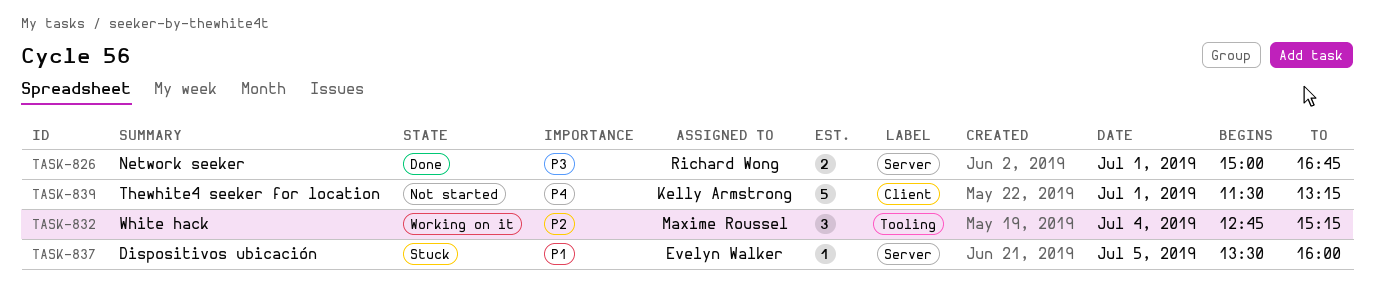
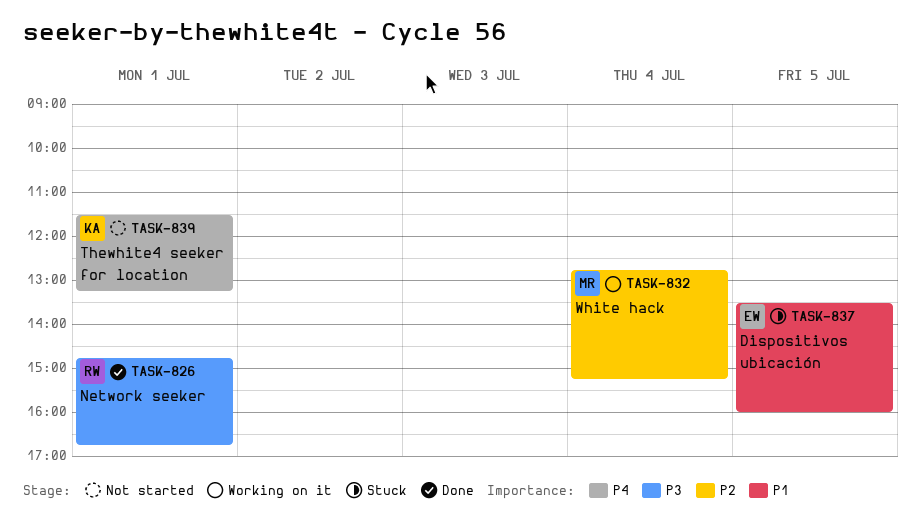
TASK-826, begins: 15:00 -> 14:45

